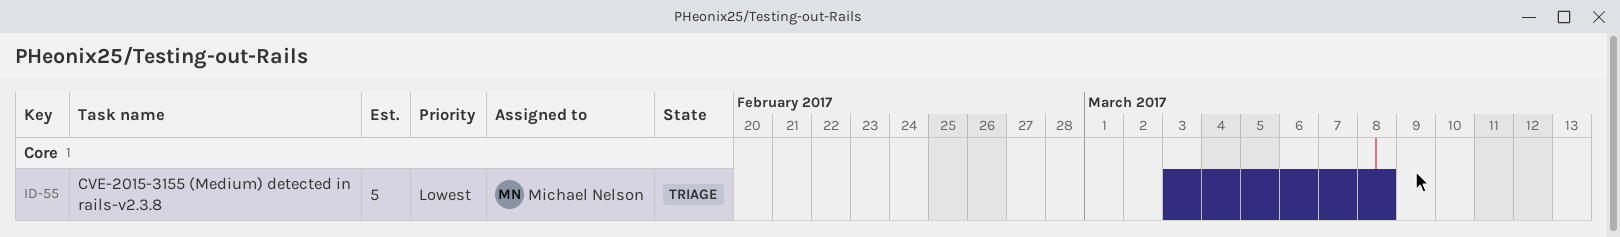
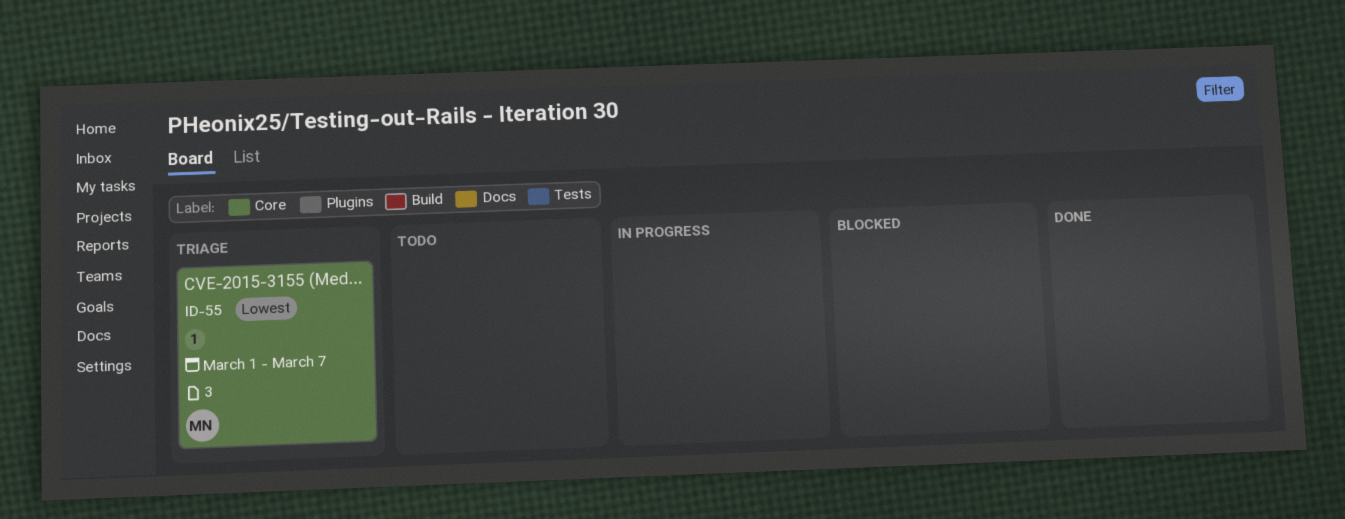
ID-55, estimate: 5 -> 1
ID-55, start: Mar 3 -> Mar 1
ID-55, due: Mar 8 -> Mar 7

